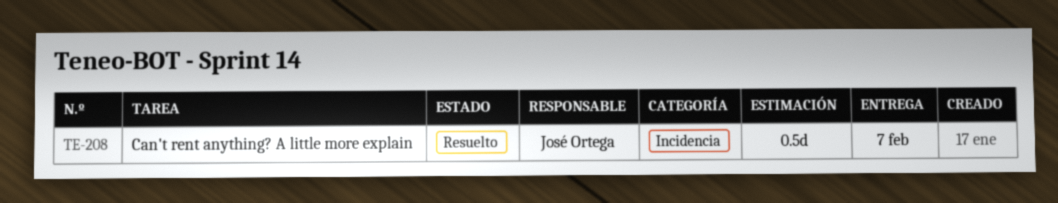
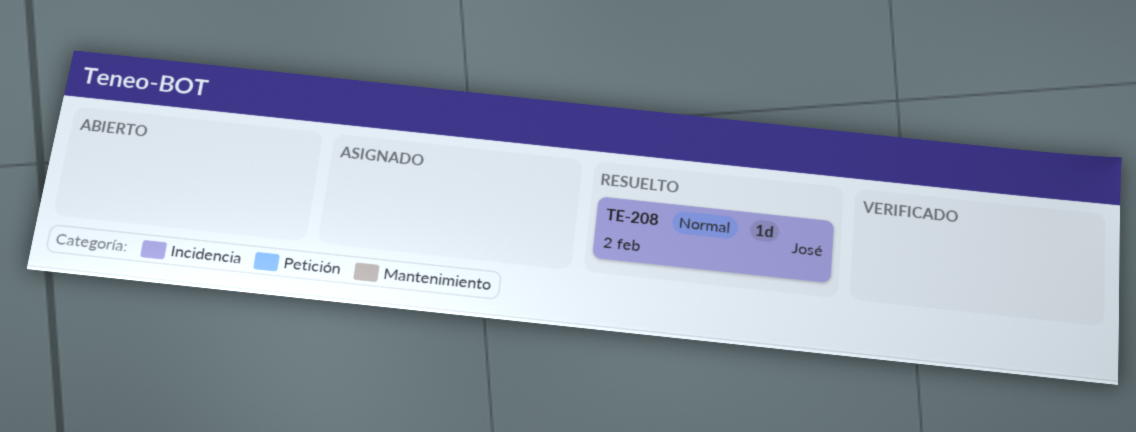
TE-208, estimate: 0.5d -> 1d
TE-208, due: Feb 7 -> Feb 2

